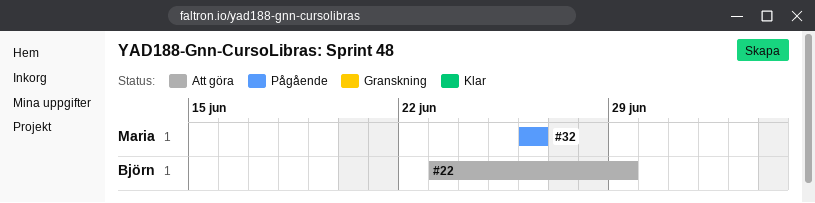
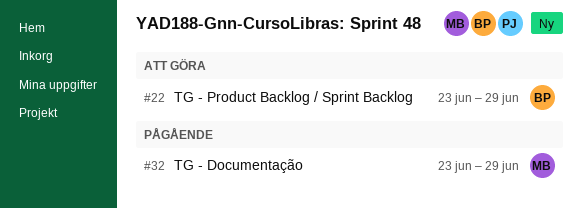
#32, start: Jun 26 -> Jun 23
#32, due: Jun 26 -> Jun 29

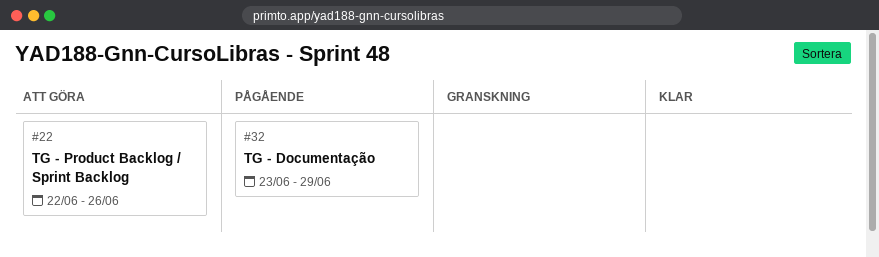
#22, start: Jun 23 -> Jun 22
#22, due: Jun 29 -> Jun 26

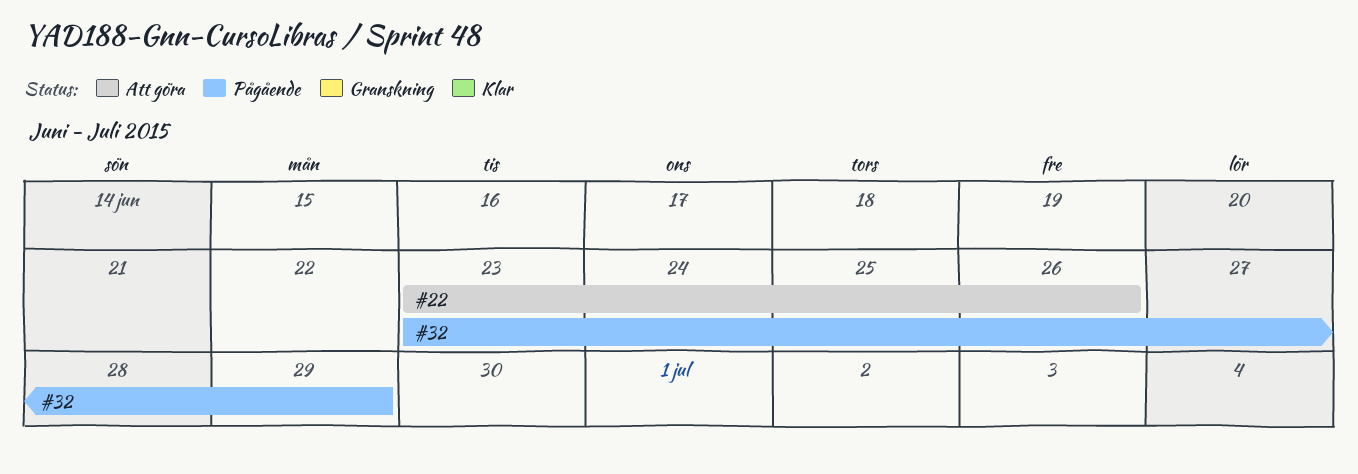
#22, start: Jun 22 -> Jun 23

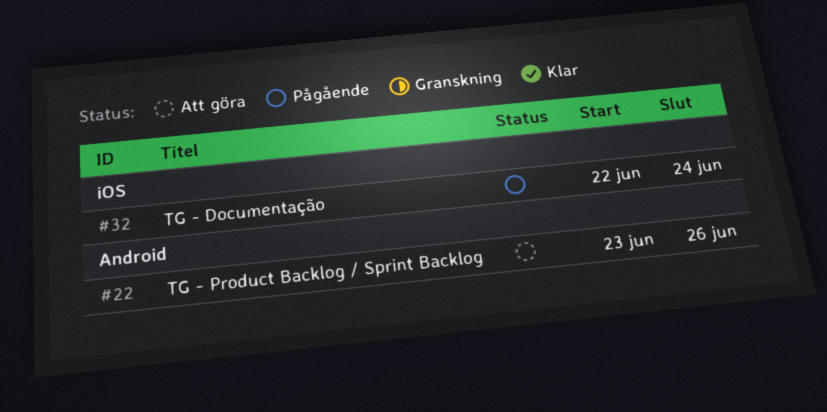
#32, start: Jun 23 -> Jun 22
#32, due: Jun 29 -> Jun 24

